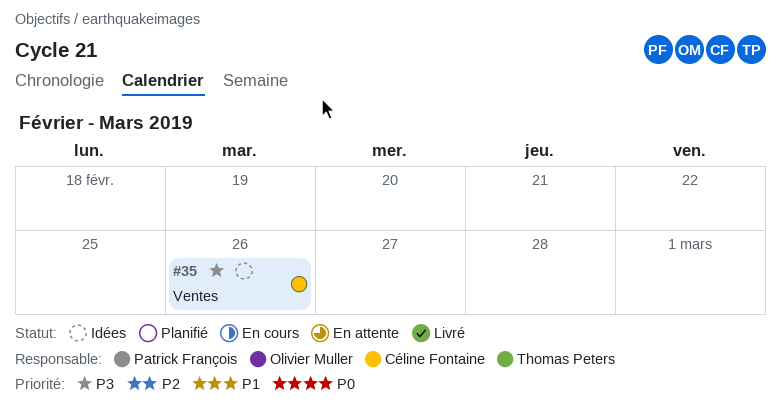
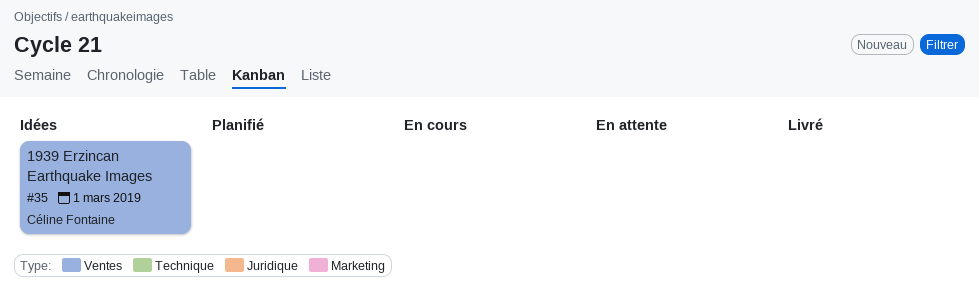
#35, due: Feb 26 -> Mar 1

